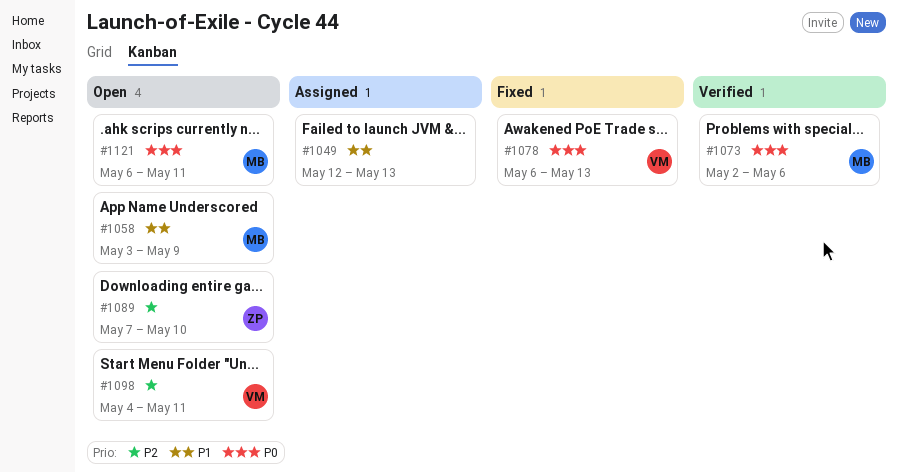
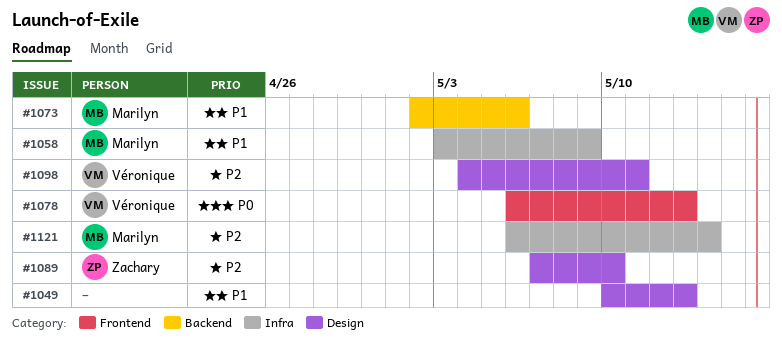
#1049, start: May 12 -> May 10
#1073, priority: P0 -> P1
#1121, priority: P0 -> P2
#1121, due: May 11 -> May 14

